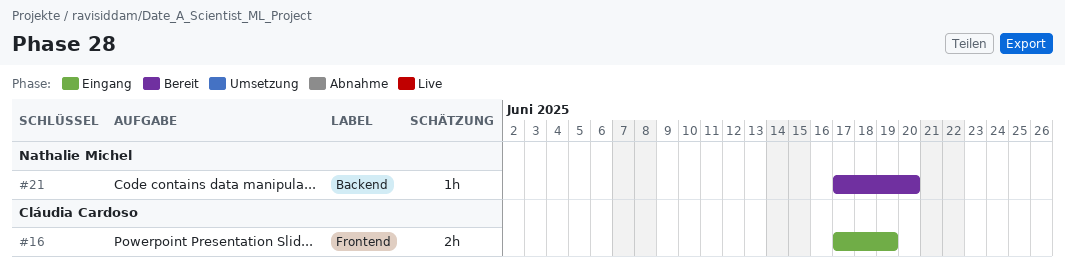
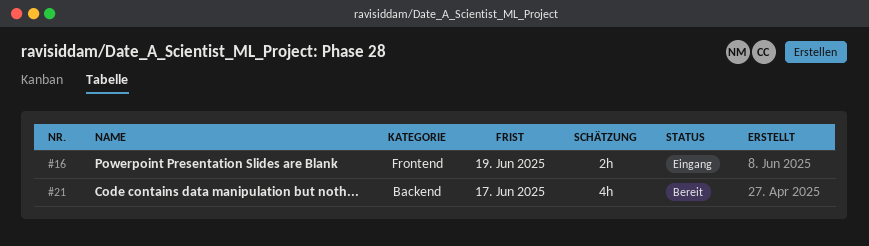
#21, estimate: 1h -> 4h
#21, due: Jun 20 -> Jun 17

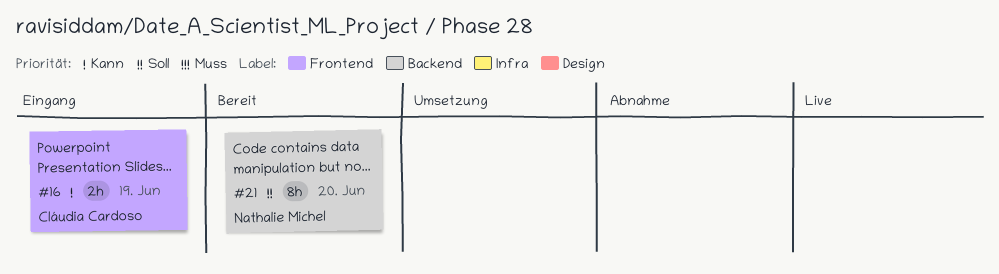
#21, estimate: 4h -> 8h
#21, due: Jun 17 -> Jun 20

